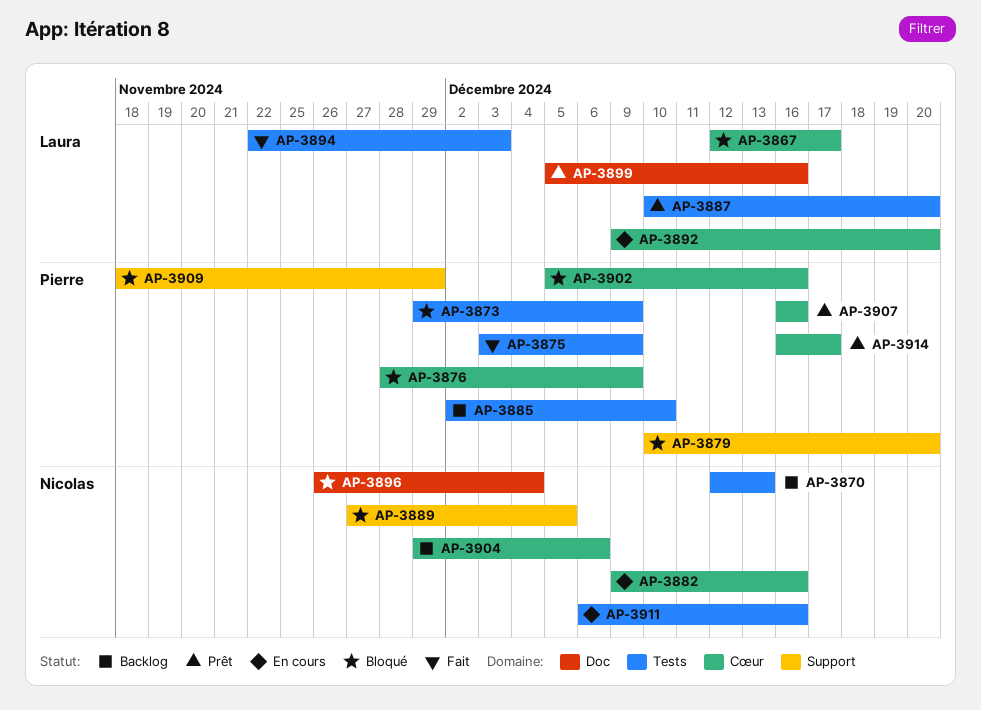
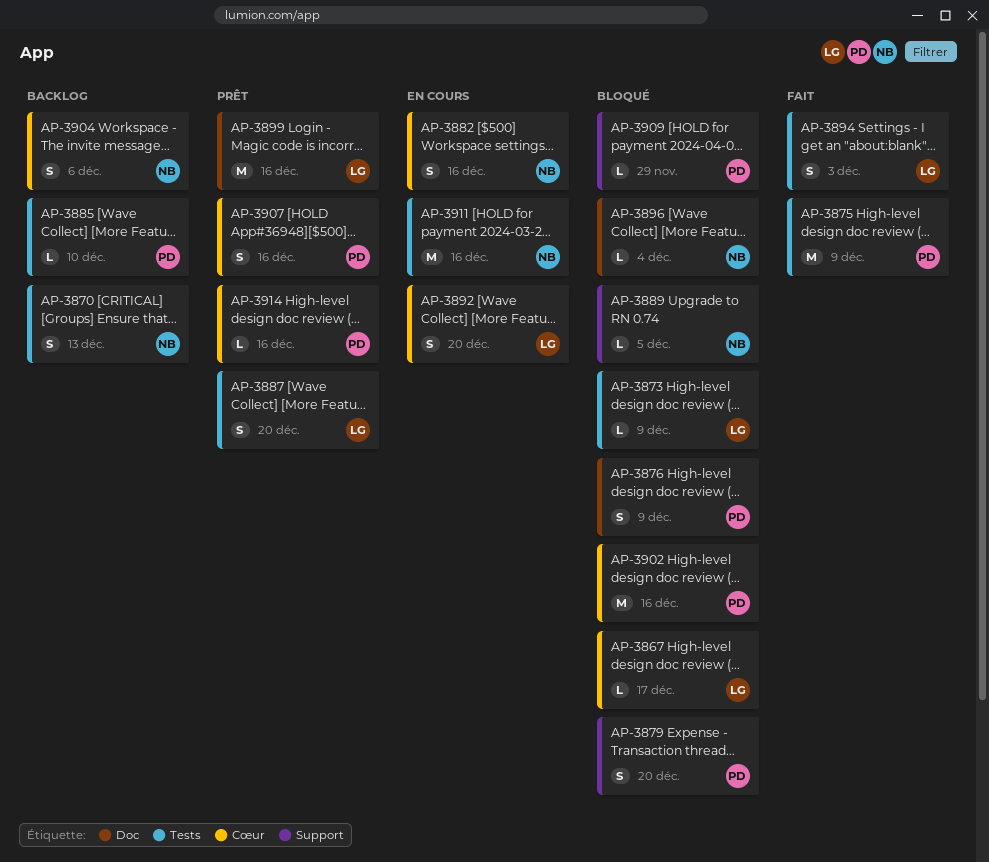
AP-3873, owner: Pierre -> Laura
AP-3876, label: Cœur -> Doc
AP-3914, due: Dec 17 -> Dec 16

